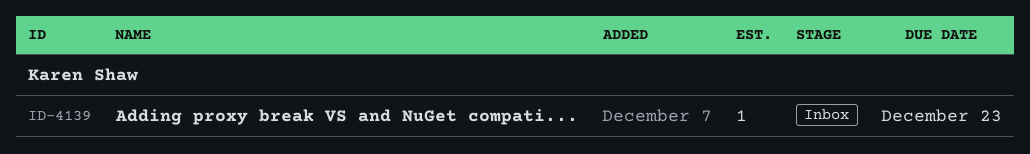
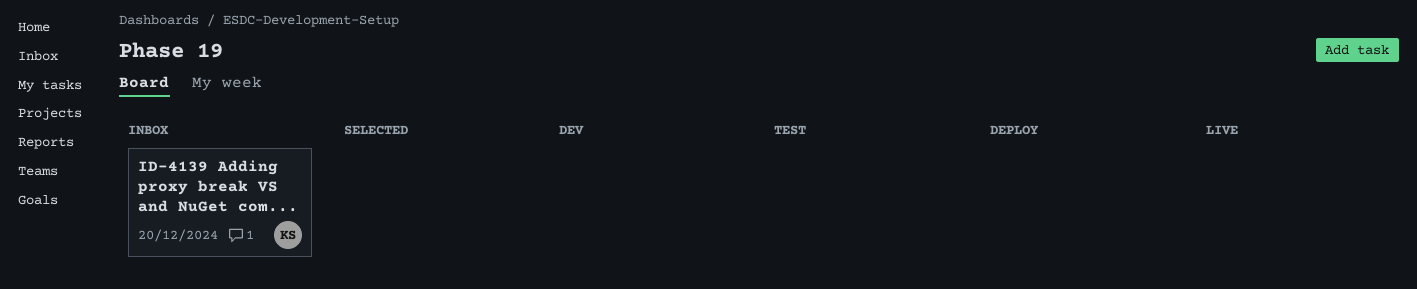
ID-4139, due: Dec 23 -> Dec 20

